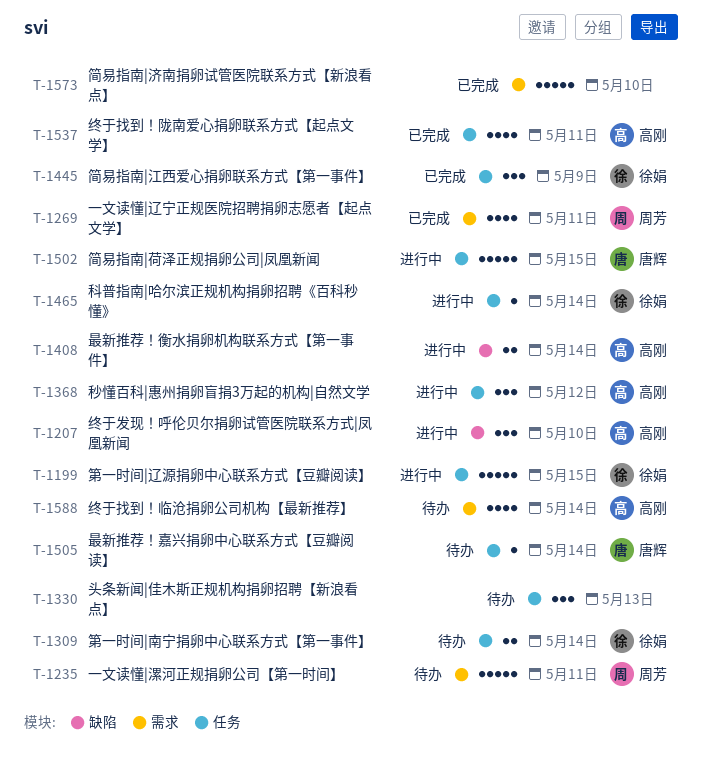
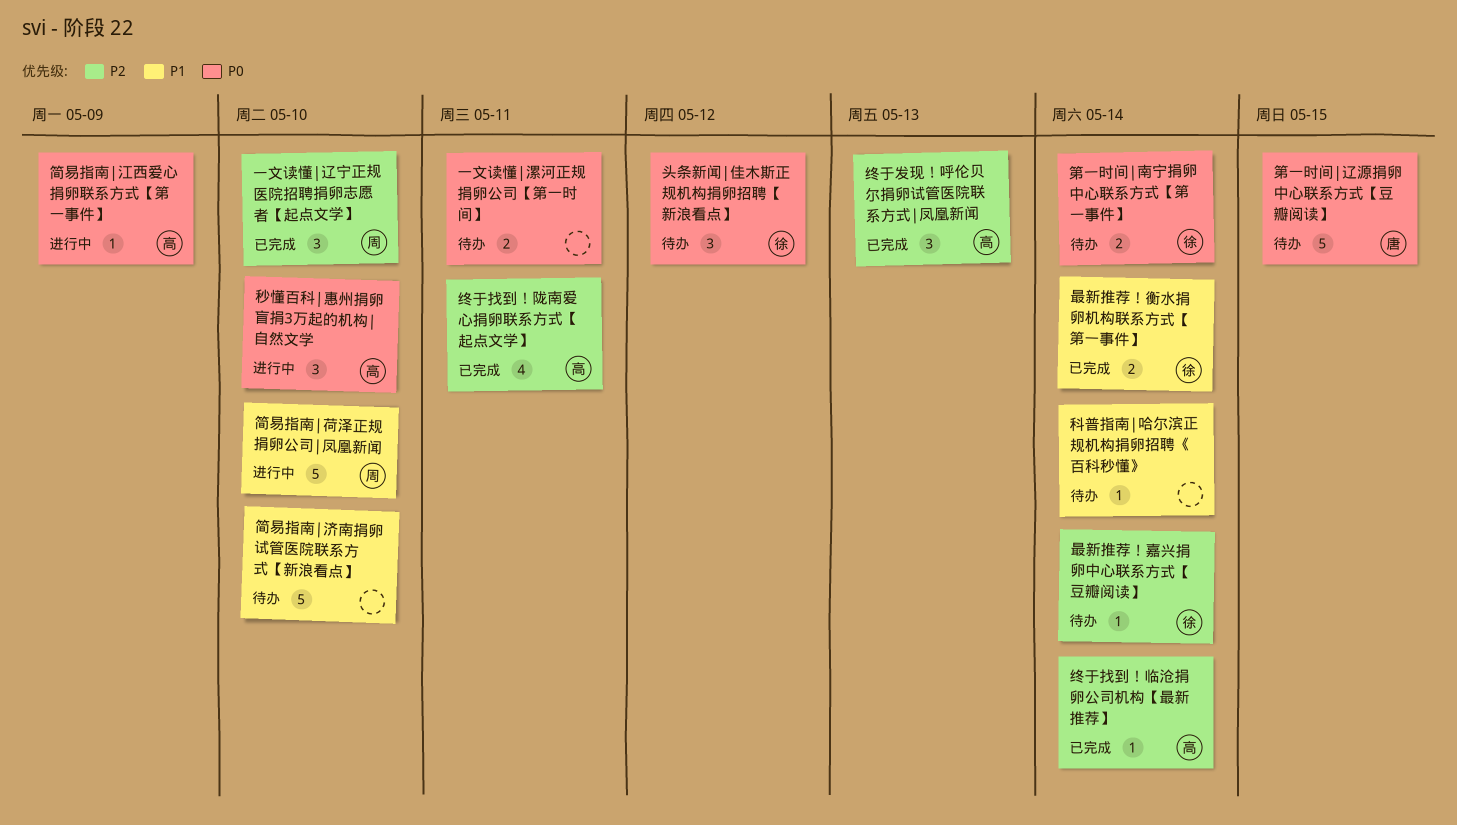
一文读懂|漯河正规捐卵公司【第一时间】, owner: 周芳 -> none
一文读懂|漯河正规捐卵公司【第一时间】, estimate: 5 -> 2
一文读懂|辽宁正规医院招聘捐卵志愿者【起点文学】, estimate: 4 -> 3
一文读懂|辽宁正规医院招聘捐卵志愿者【起点文学】, due: May 11 -> May 10
头条新闻|佳木斯正规机构捐卵招聘【新浪看点】, owner: none -> 徐娟
头条新闻|佳木斯正规机构捐卵招聘【新浪看点】, due: May 13 -> May 12
最新推荐！嘉兴捐卵中心联系方式【豆瓣阅读】, owner: 唐辉 -> 徐娟
最新推荐！衡水捐卵机构联系方式【第一事件】, status: 进行中 -> 已完成
最新推荐！衡水捐卵机构联系方式【第一事件】, owner: 高刚 -> 徐娟
科普指南|哈尔滨正规机构捐卵招聘《百科秒懂》, status: 进行中 -> 待办
科普指南|哈尔滨正规机构捐卵招聘《百科秒懂》, owner: 徐娟 -> none
秒懂百科|惠州捐卵盲捐3万起的机构|自然文学, due: May 12 -> May 10
第一时间|辽源捐卵中心联系方式【豆瓣阅读】, status: 进行中 -> 待办
第一时间|辽源捐卵中心联系方式【豆瓣阅读】, owner: 徐娟 -> 唐辉
简易指南|江西爱心捐卵联系方式【第一事件】, status: 已完成 -> 进行中
简易指南|江西爱心捐卵联系方式【第一事件】, owner: 徐娟 -> 高刚
简易指南|江西爱心捐卵联系方式【第一事件】, estimate: 3 -> 1
简易指南|济南捐卵试管医院联系方式【新浪看点】, status: 已完成 -> 待办
简易指南|荷泽正规捐卵公司|凤凰新闻, owner: 唐辉 -> 周芳
简易指南|荷泽正规捐卵公司|凤凰新闻, due: May 15 -> May 10
终于发现！呼伦贝尔捐卵试管医院联系方式|凤凰新闻, status: 进行中 -> 已完成
终于发现！呼伦贝尔捐卵试管医院联系方式|凤凰新闻, due: May 10 -> May 13
终于找到！临沧捐卵公司机构【最新推荐】, status: 待办 -> 已完成
终于找到！临沧捐卵公司机构【最新推荐】, estimate: 4 -> 1

